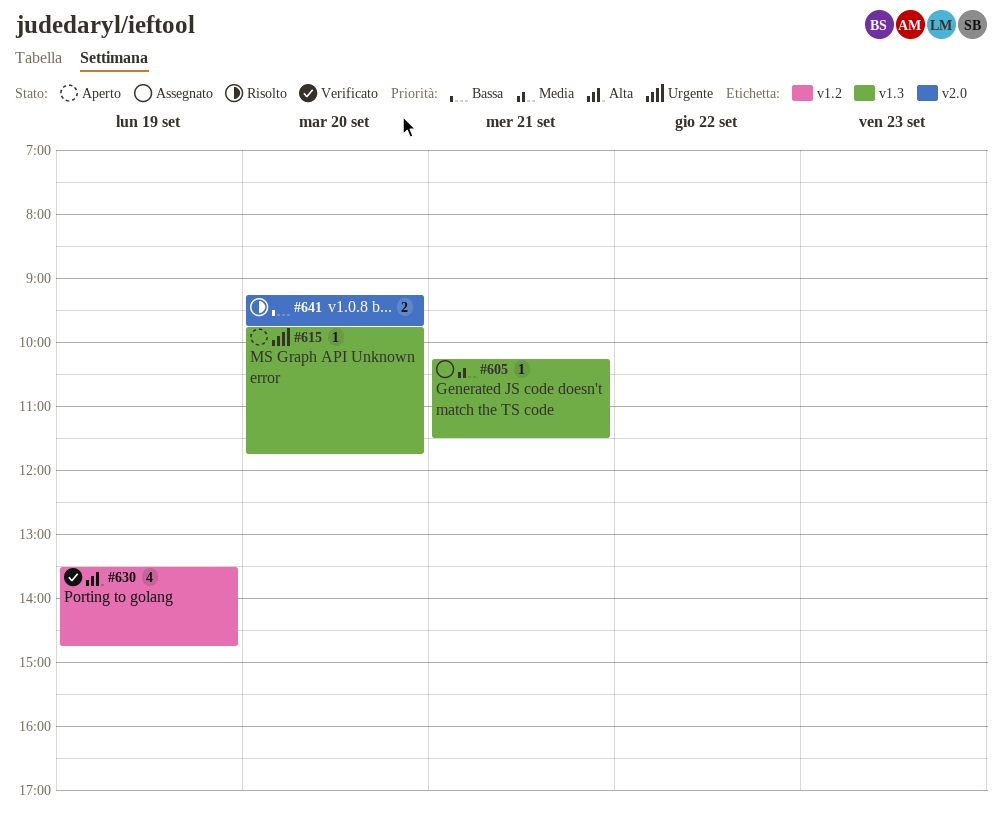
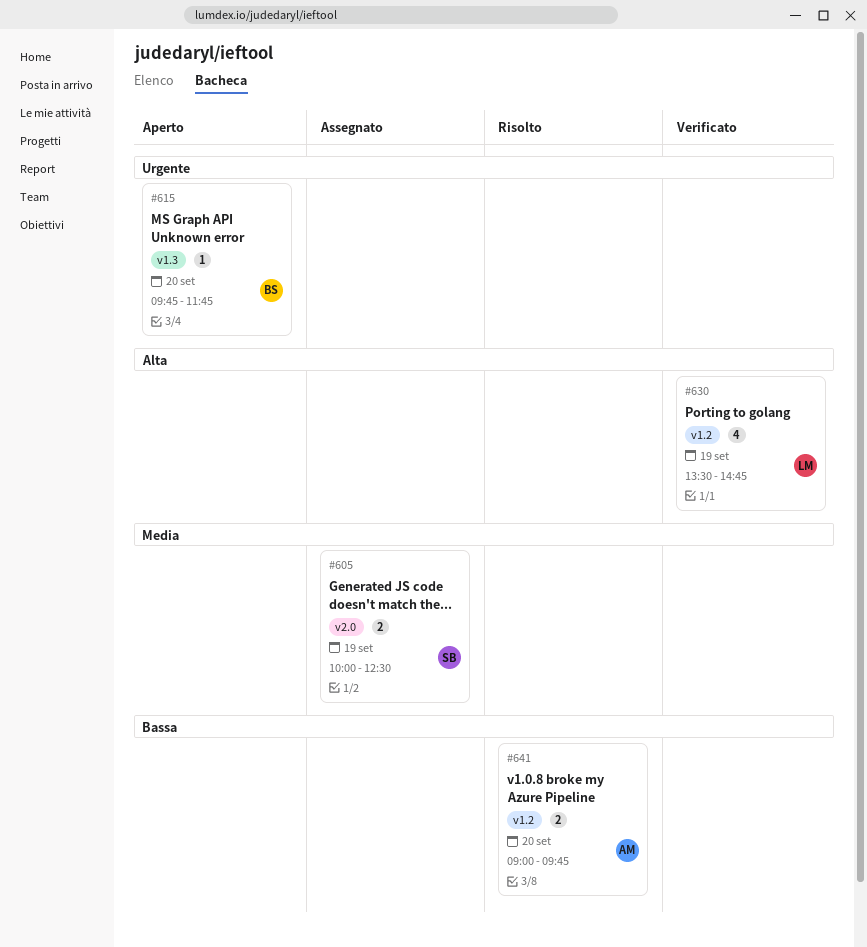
#605, label: v1.3 -> v2.0
#605, estimate: 1 -> 2
#605, day: Sep 21 -> Sep 19
#605, begins: 10:15 -> 10:00
#605, ends: 11:30 -> 12:30
#641, label: v2.0 -> v1.2
#641, begins: 09:15 -> 09:00

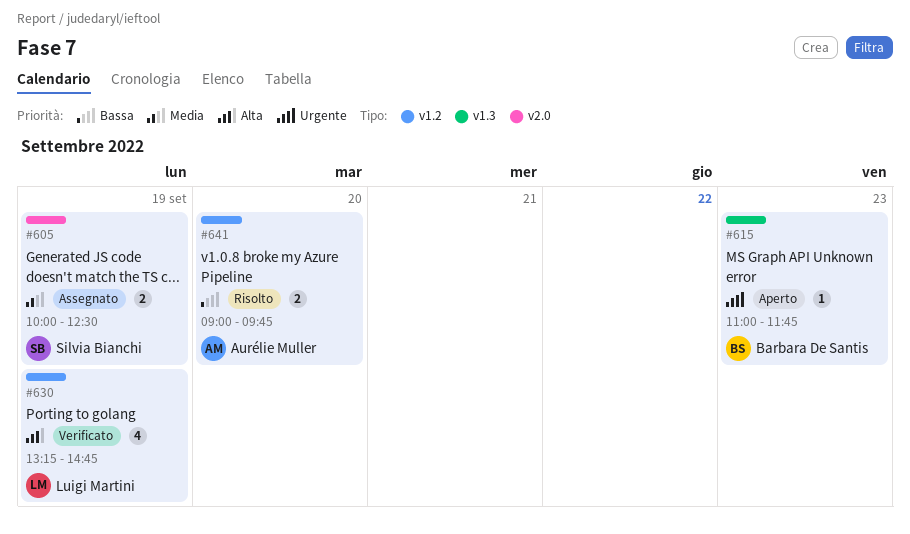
#615, day: Sep 20 -> Sep 23
#615, begins: 09:45 -> 11:00
#630, begins: 13:30 -> 13:15

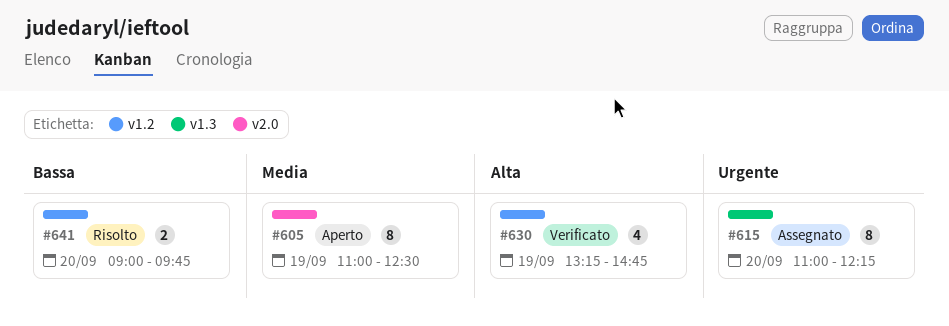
#605, status: Assegnato -> Aperto
#605, estimate: 2 -> 8
#605, begins: 10:00 -> 11:00
#615, status: Aperto -> Assegnato
#615, estimate: 1 -> 8
#615, day: Sep 23 -> Sep 20
#615, ends: 11:45 -> 12:15

